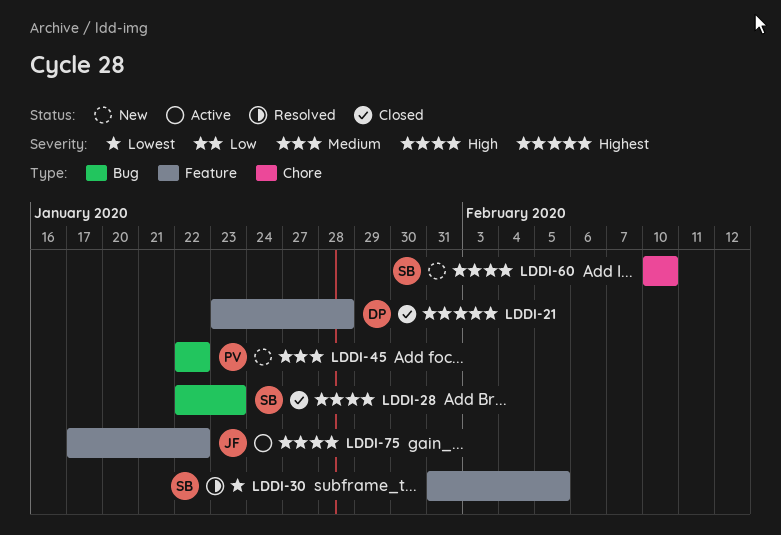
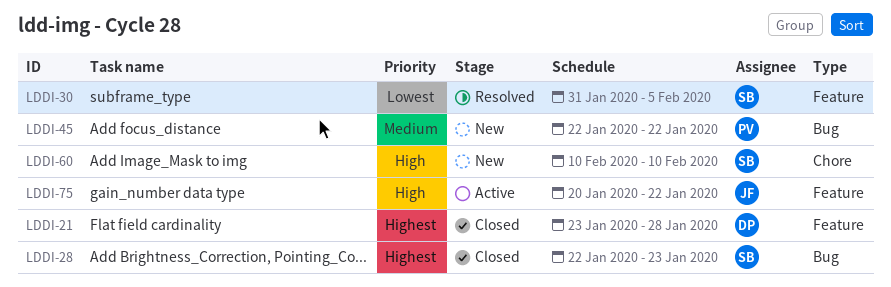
LDDI-28, priority: High -> Highest
LDDI-75, start: Jan 17 -> Jan 20

